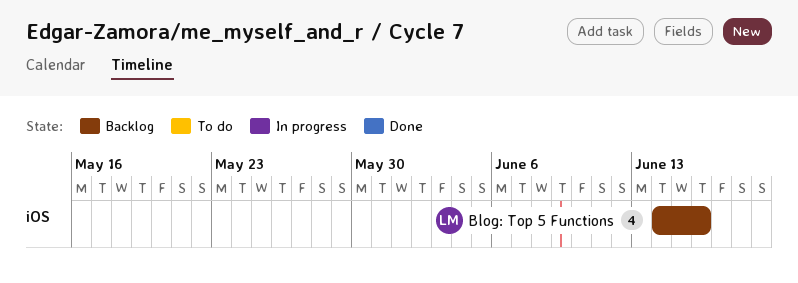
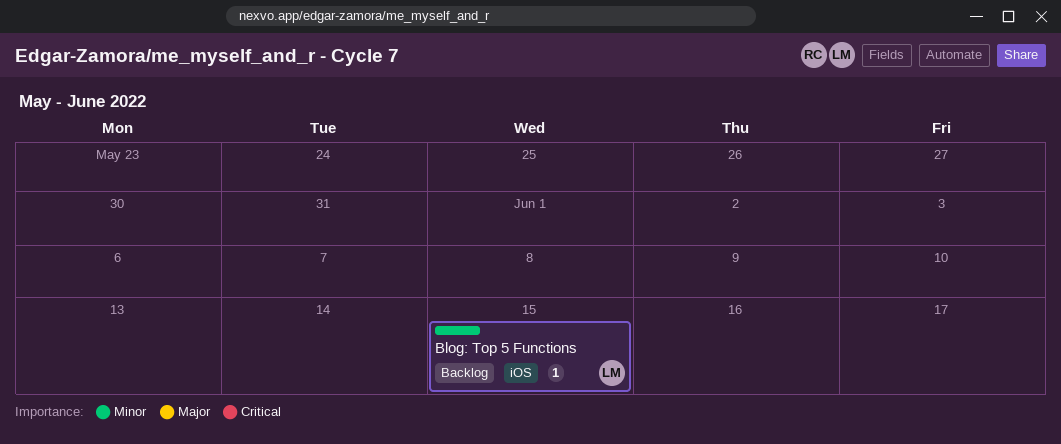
Blog: Top 5 Functions, estimate: 4 -> 1
Blog: Top 5 Functions, due: Jun 16 -> Jun 15

